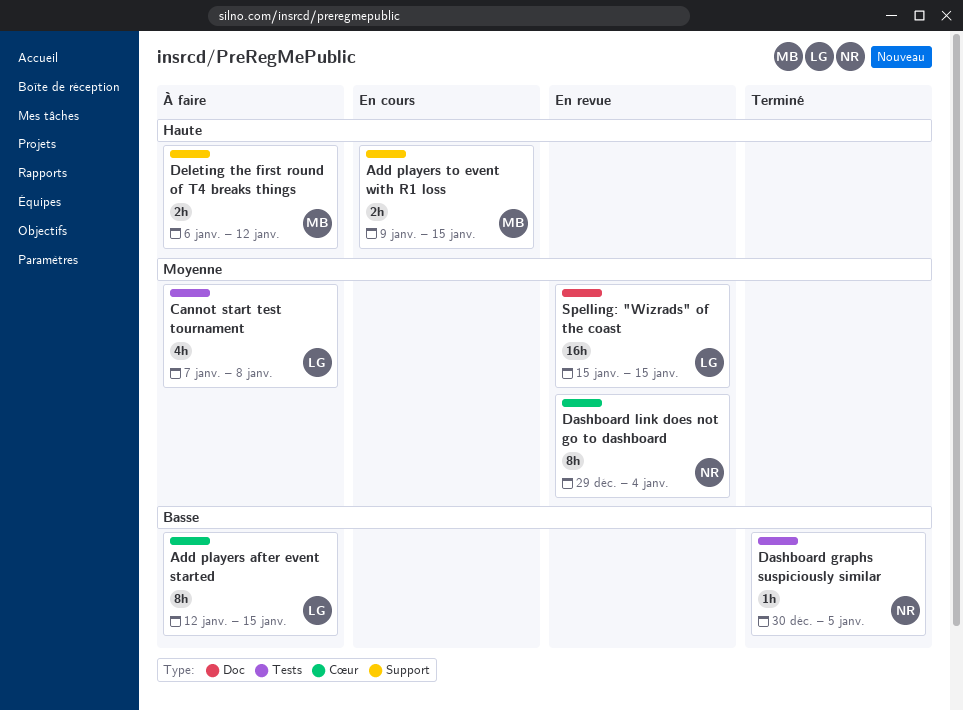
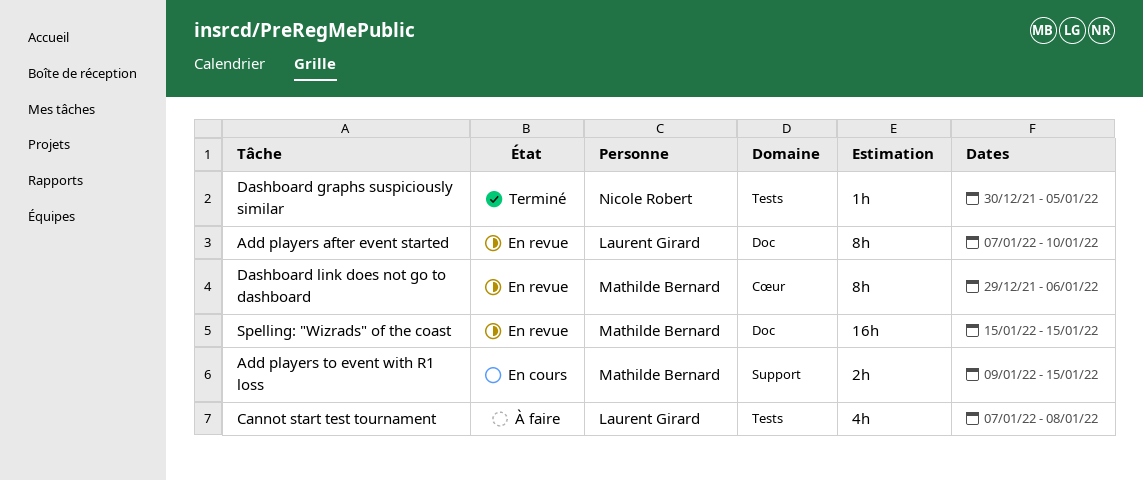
Add players after event started, status: À faire -> En revue
Add players after event started, label: Cœur -> Doc
Add players after event started, start: Jan 12 -> Jan 7
Add players after event started, due: Jan 15 -> Jan 10
Dashboard link does not go to dashboard, owner: Nicole Robert -> Mathilde Bernard
Dashboard link does not go to dashboard, due: Jan 4 -> Jan 6
Deleting the first round of T4 breaks things: present -> none
Spelling: "Wizrads" of the coast, owner: Laurent Girard -> Mathilde Bernard

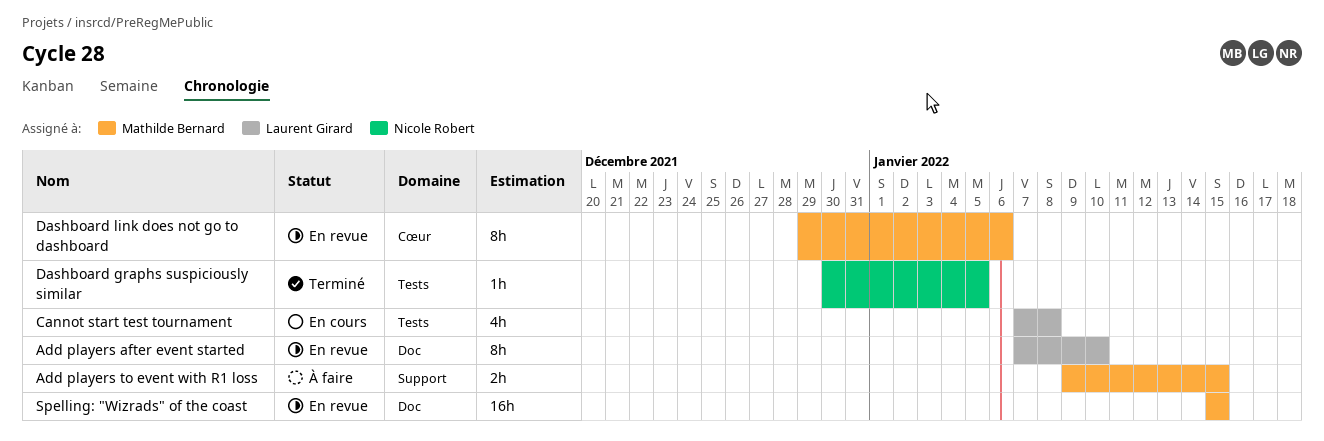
Add players to event with R1 loss, status: En cours -> À faire
Cannot start test tournament, status: À faire -> En cours

